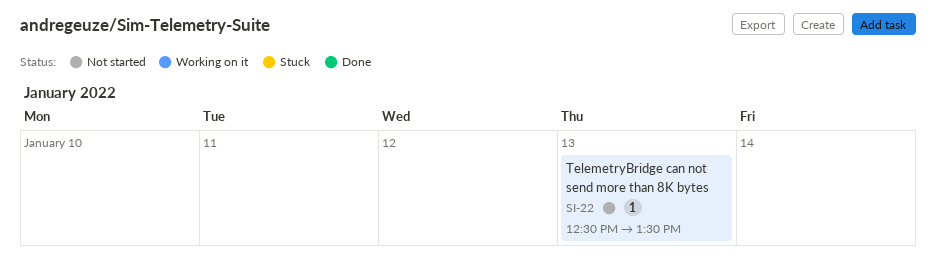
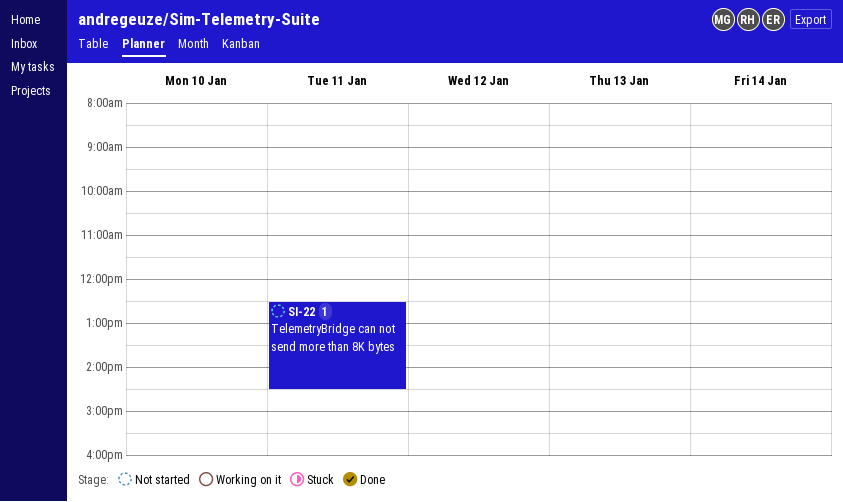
SI-22, day: Jan 13 -> Jan 11
SI-22, ends: 13:30 -> 14:30

